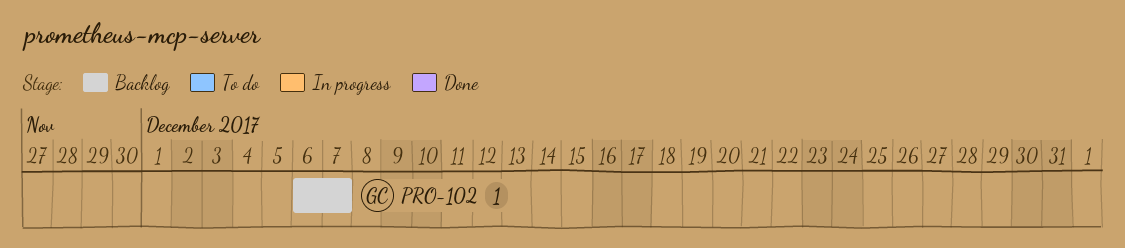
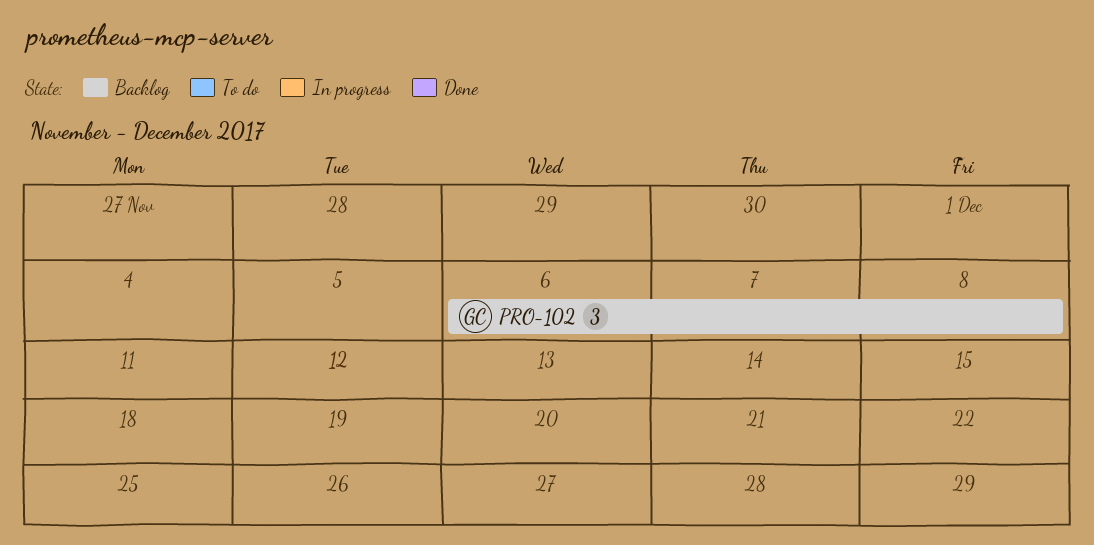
PRO-102, estimate: 1 -> 3
PRO-102, due: Dec 7 -> Dec 8

